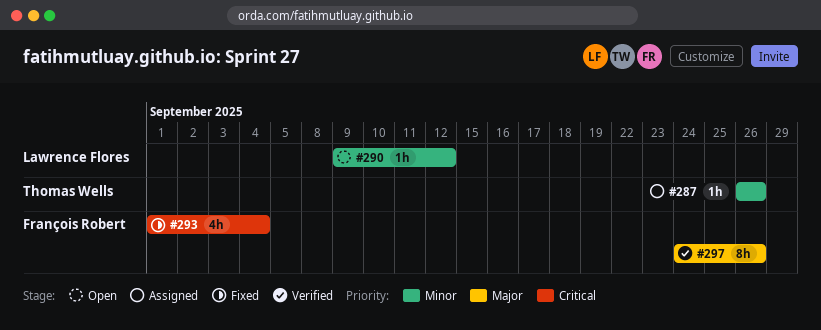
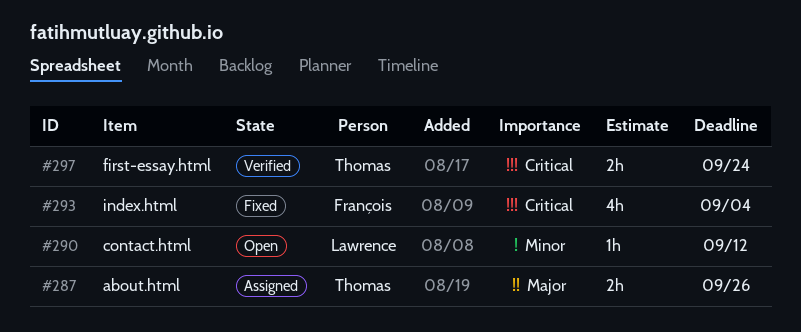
#287, priority: Minor -> Major
#287, estimate: 1h -> 2h
#297, owner: François Robert -> Thomas Wells
#297, priority: Major -> Critical
#297, estimate: 8h -> 2h
#297, due: Sep 26 -> Sep 24

